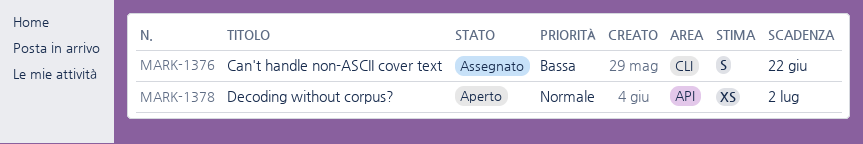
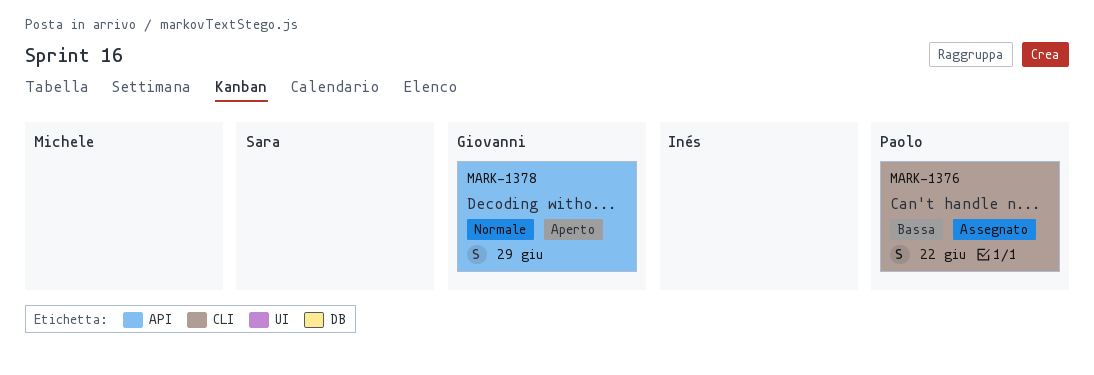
MARK-1378, estimate: XS -> S
MARK-1378, due: Jul 2 -> Jun 29

